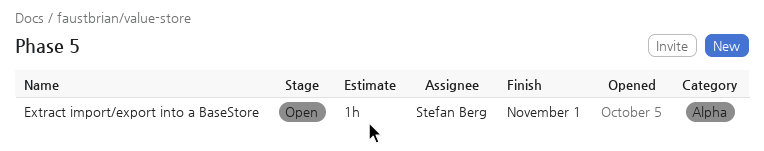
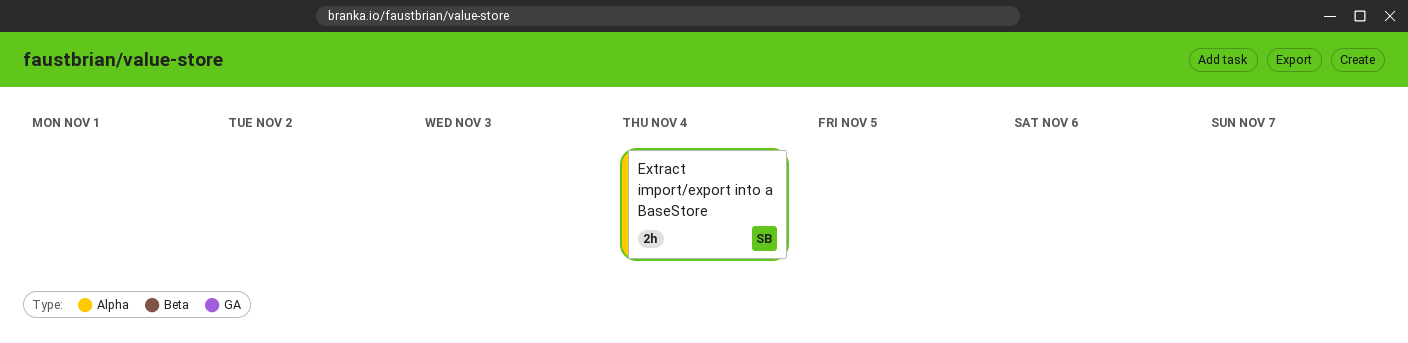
Extract import/export into a BaseStore, estimate: 1h -> 2h
Extract import/export into a BaseStore, due: Nov 1 -> Nov 4

